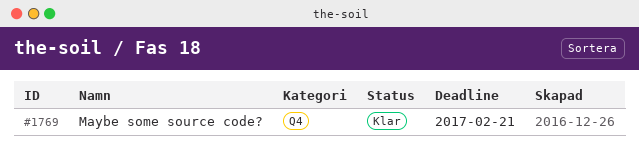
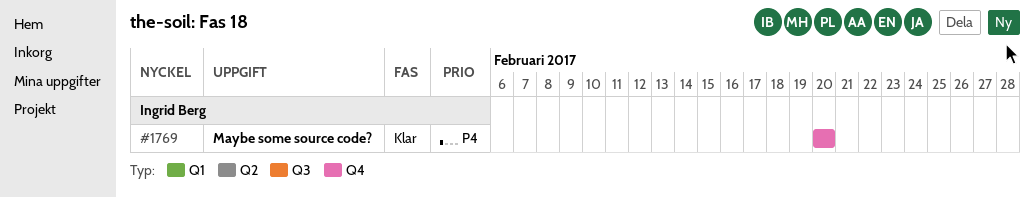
#1769, due: Feb 21 -> Feb 20

